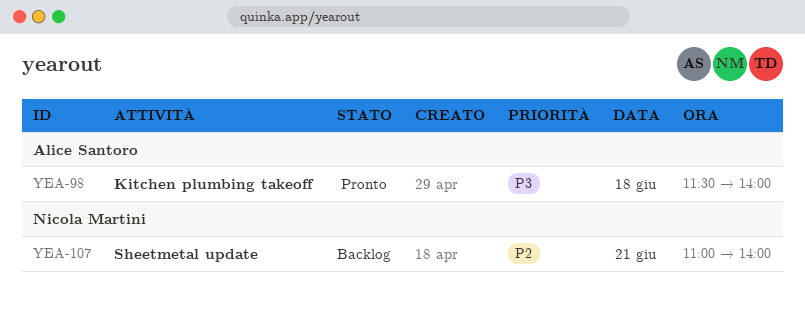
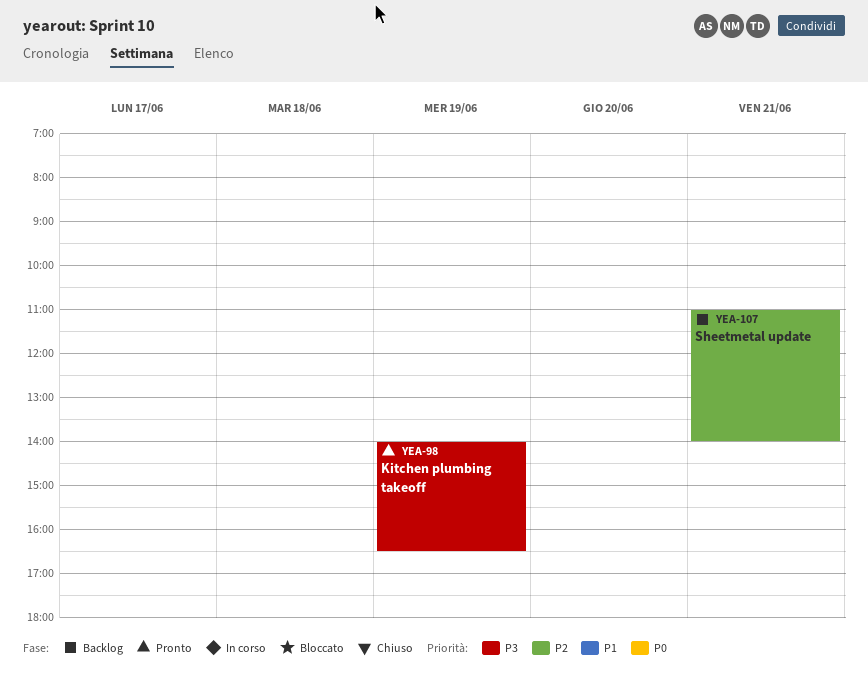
YEA-98, day: Jun 18 -> Jun 19
YEA-98, begins: 11:30 -> 14:00
YEA-98, ends: 14:00 -> 16:30

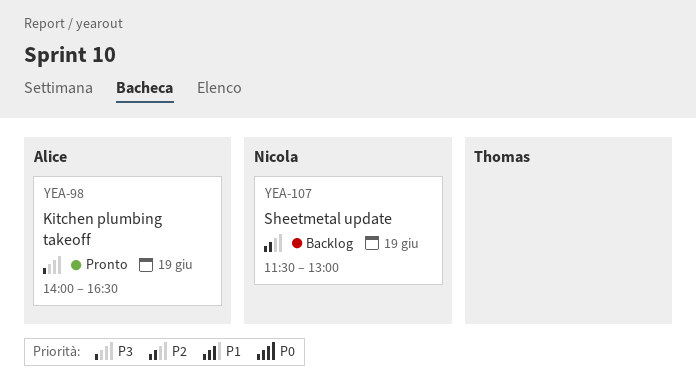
YEA-107, day: Jun 21 -> Jun 19
YEA-107, begins: 11:00 -> 11:30
YEA-107, ends: 14:00 -> 13:00

